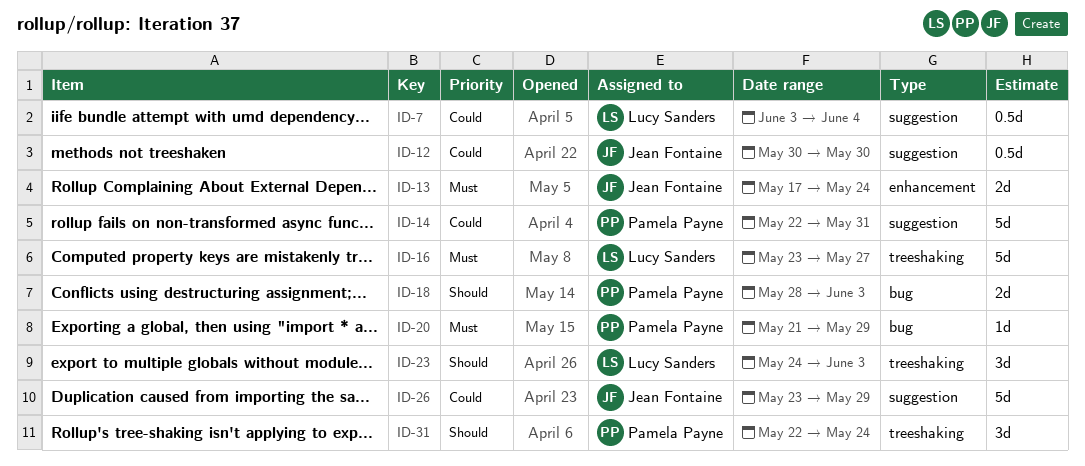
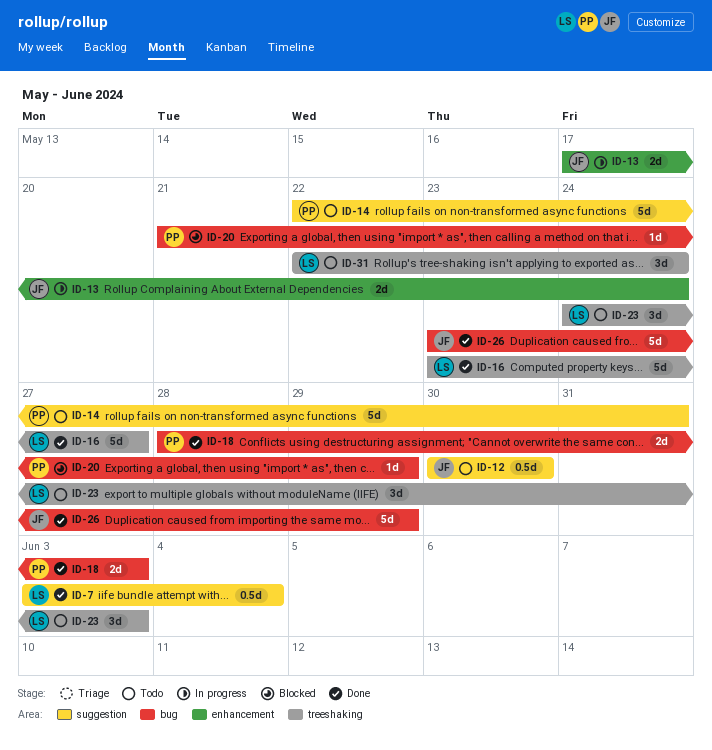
ID-26, label: suggestion -> bug
ID-31, owner: Pamela Payne -> Lucy Sanders

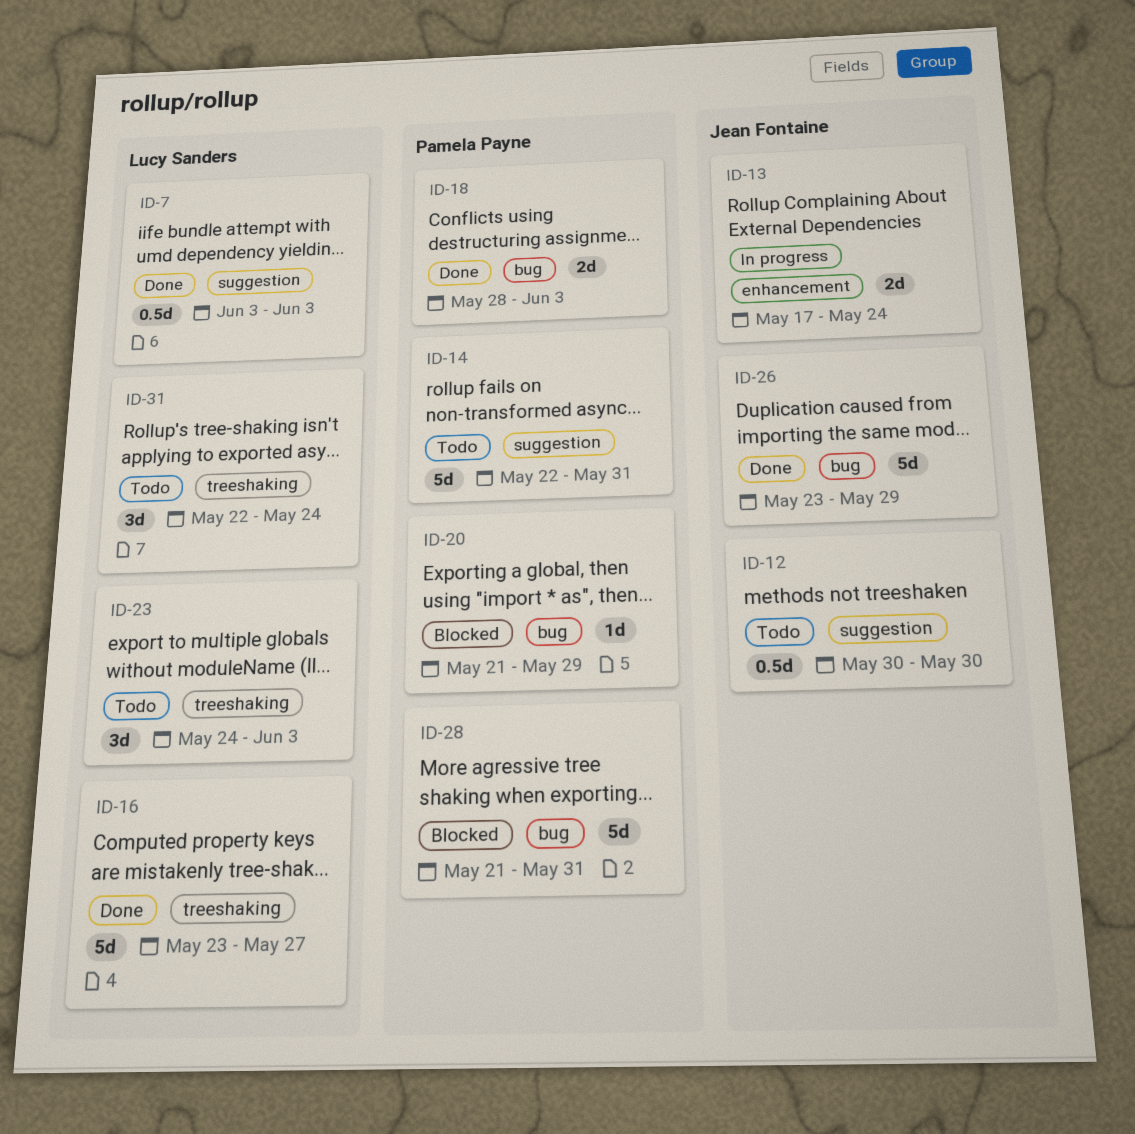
ID-7, due: Jun 4 -> Jun 3
ID-28: none -> present

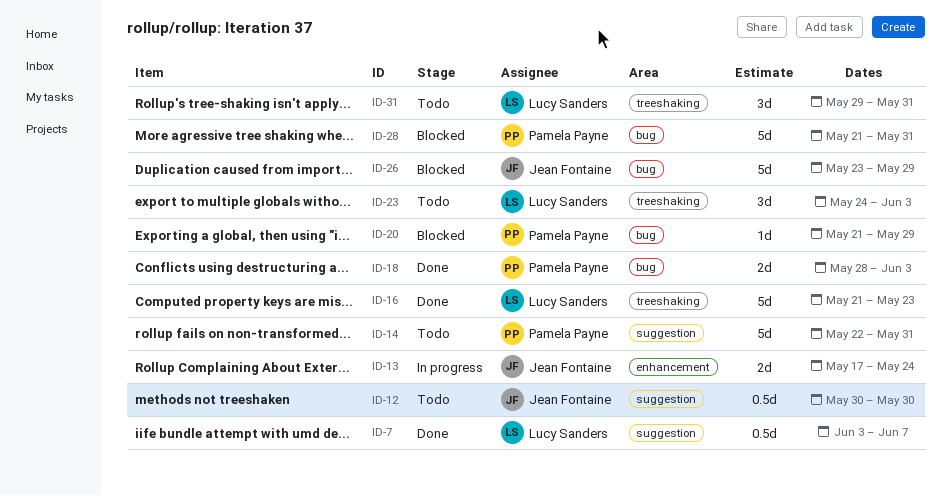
ID-7, due: Jun 3 -> Jun 7
ID-16, start: May 23 -> May 21
ID-16, due: May 27 -> May 23
ID-26, status: Done -> Blocked
ID-31, start: May 22 -> May 29
ID-31, due: May 24 -> May 31

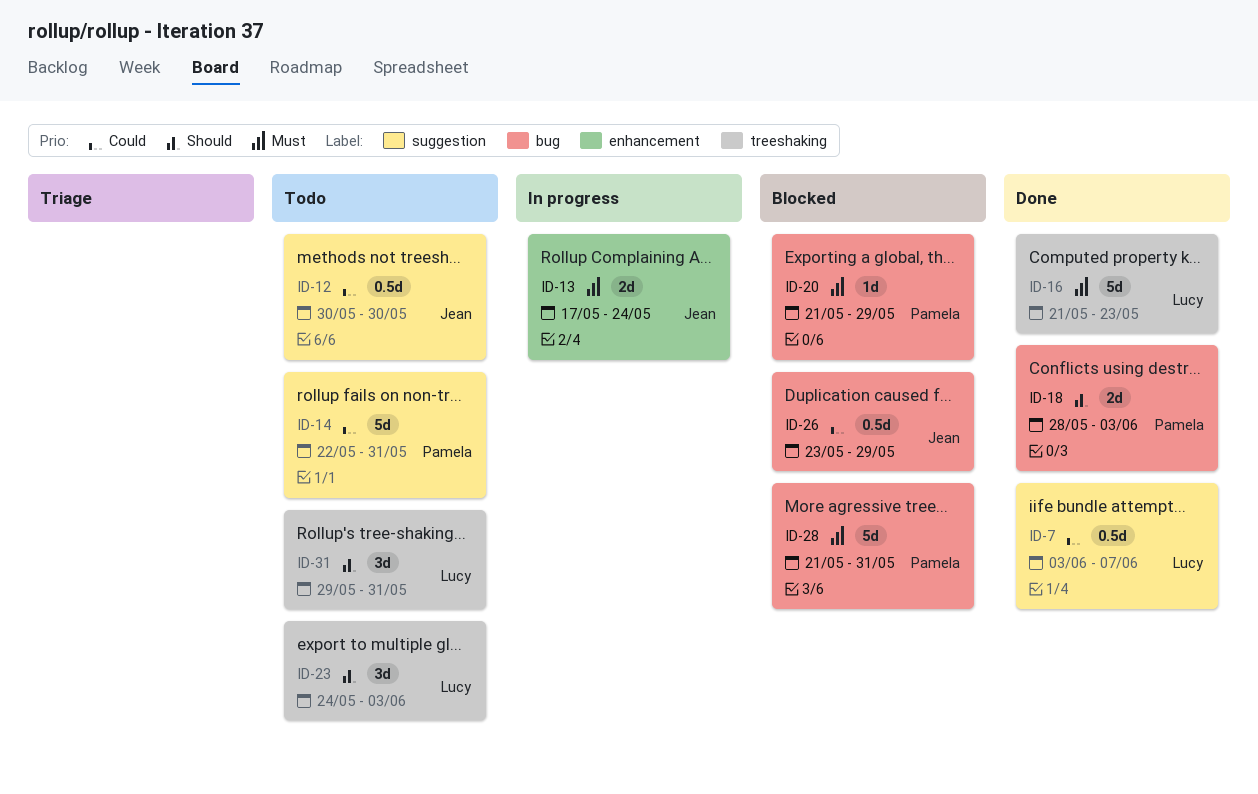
ID-26, estimate: 5d -> 0.5d

